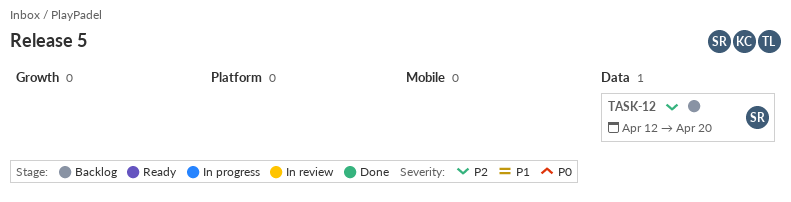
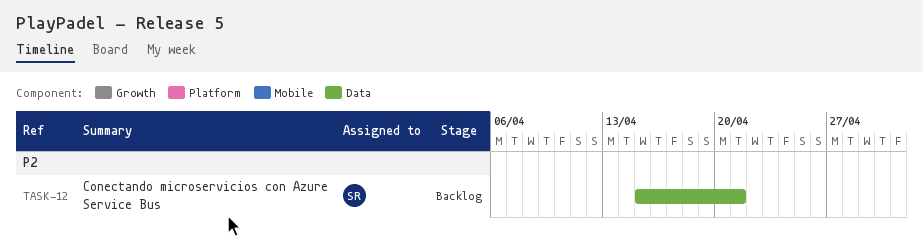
TASK-12, start: Apr 12 -> Apr 15
TASK-12, due: Apr 20 -> Apr 21

